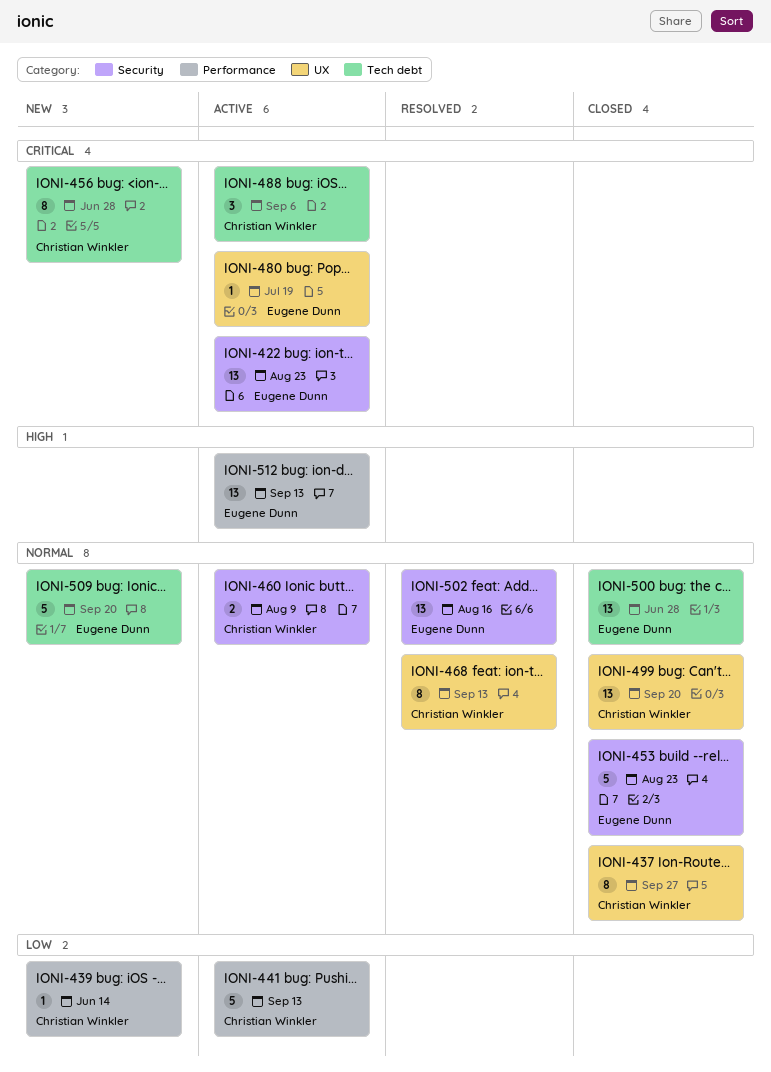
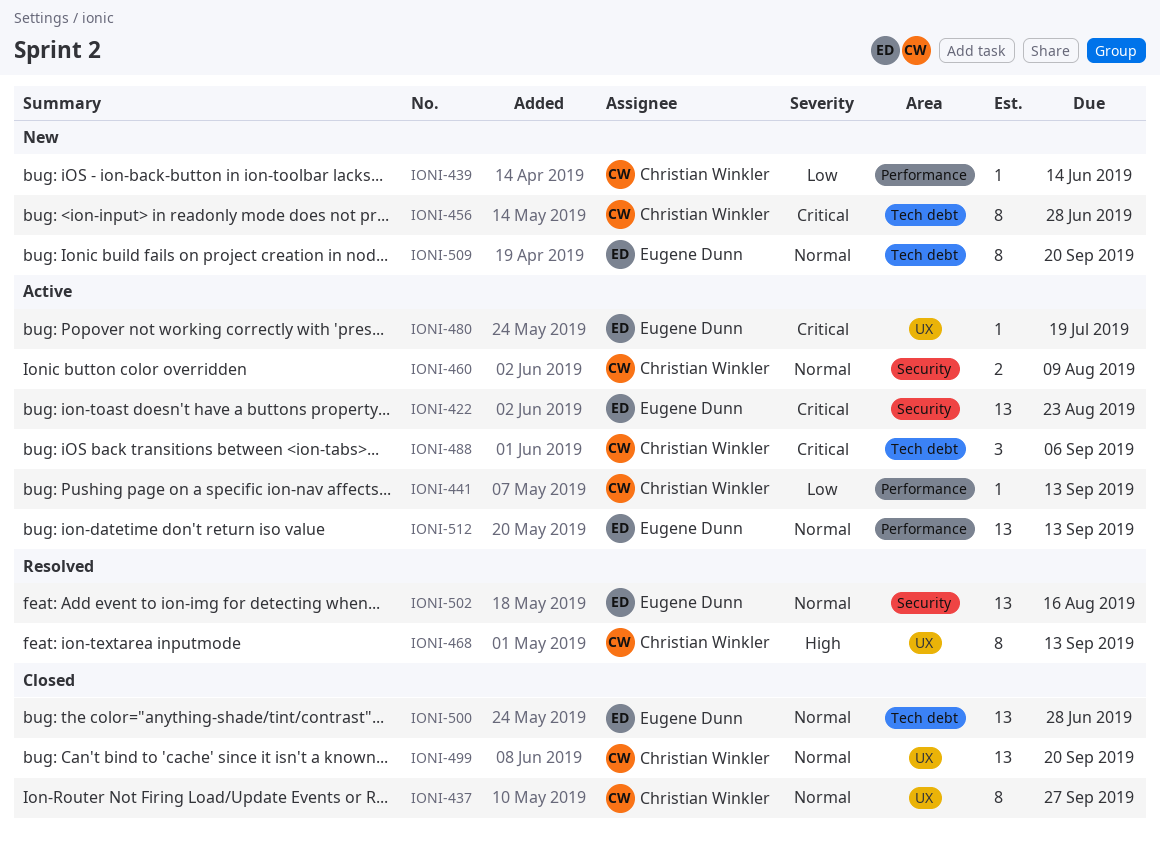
IONI-441, estimate: 5 -> 1
IONI-453: present -> none
IONI-468, priority: Normal -> High
IONI-509, estimate: 5 -> 8
IONI-512, priority: High -> Normal

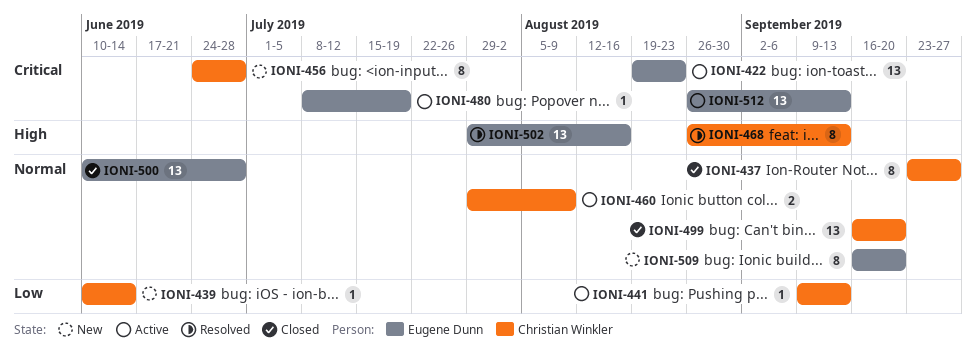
IONI-488: present -> none
IONI-502, priority: Normal -> High
IONI-512, priority: Normal -> Critical

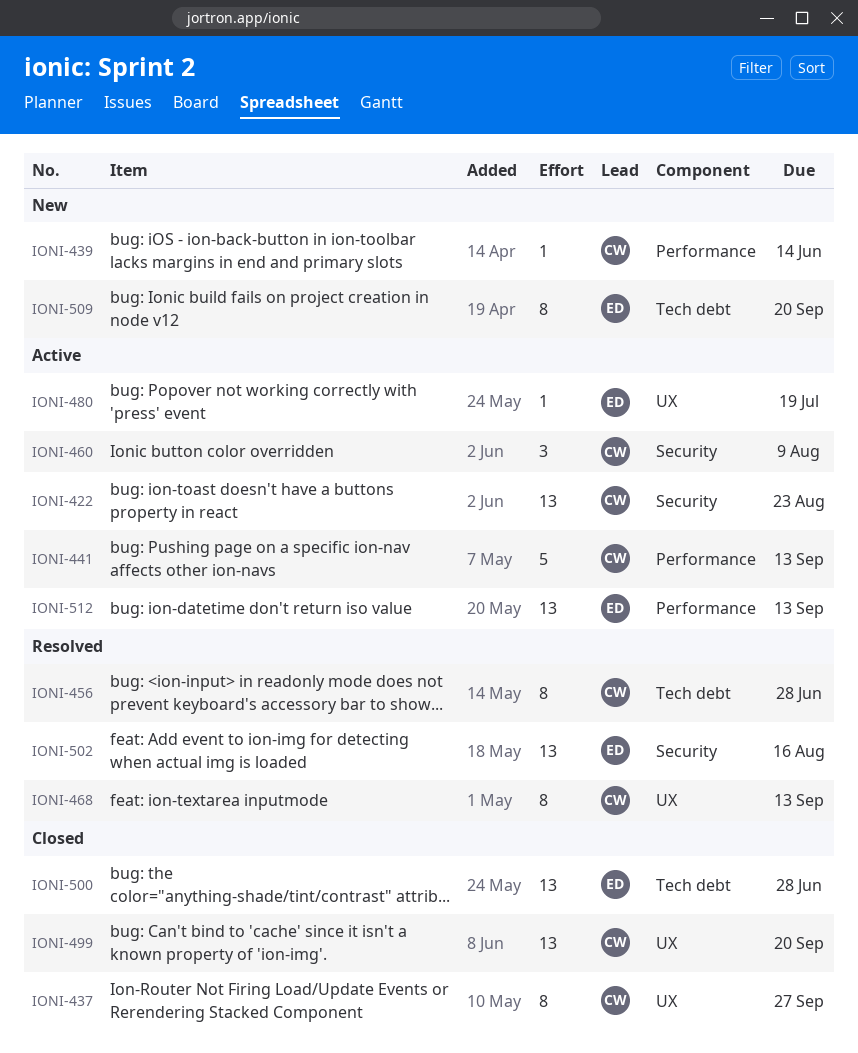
IONI-422, owner: Eugene Dunn -> Christian Winkler
IONI-441, estimate: 1 -> 5
IONI-456, status: New -> Resolved
IONI-460, estimate: 2 -> 3

